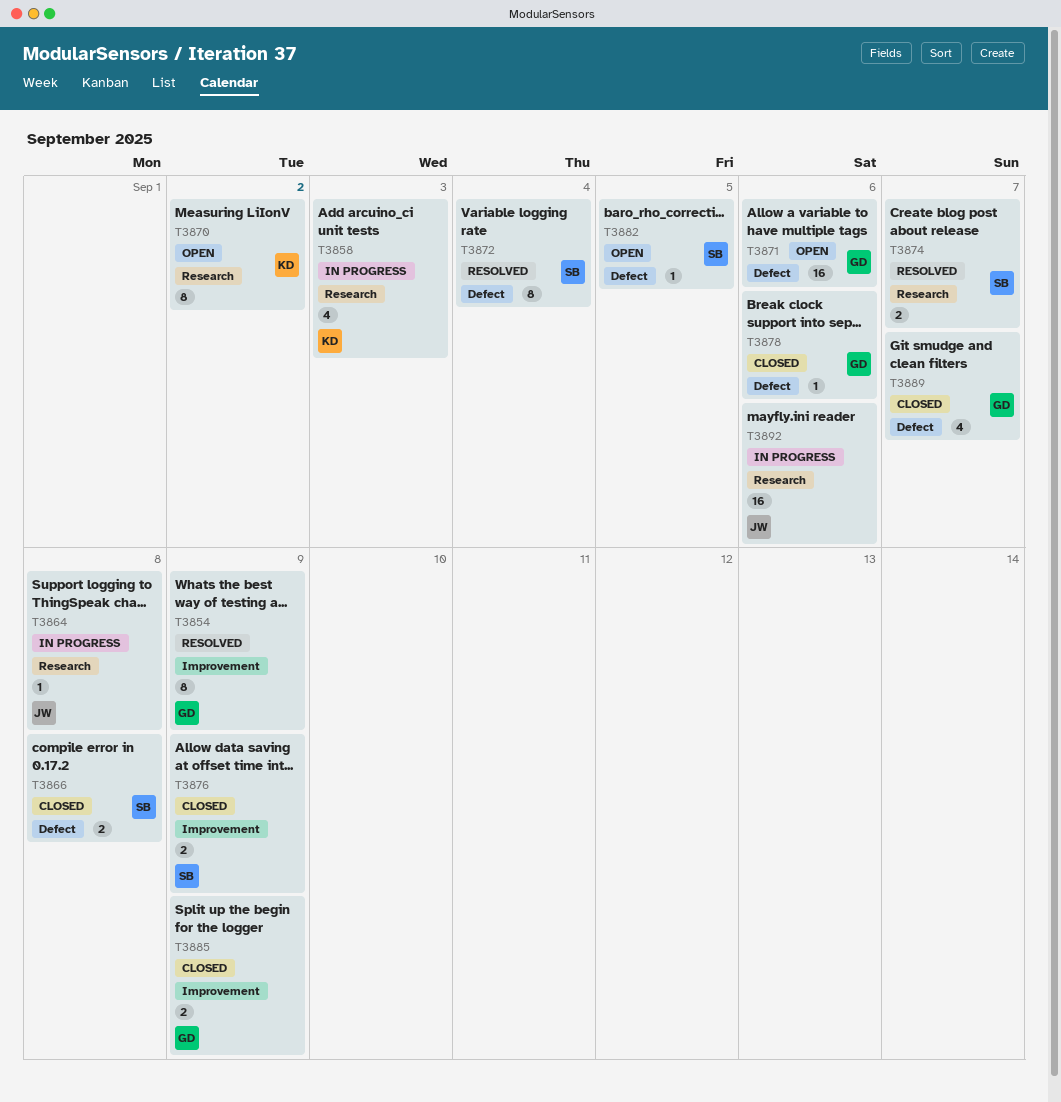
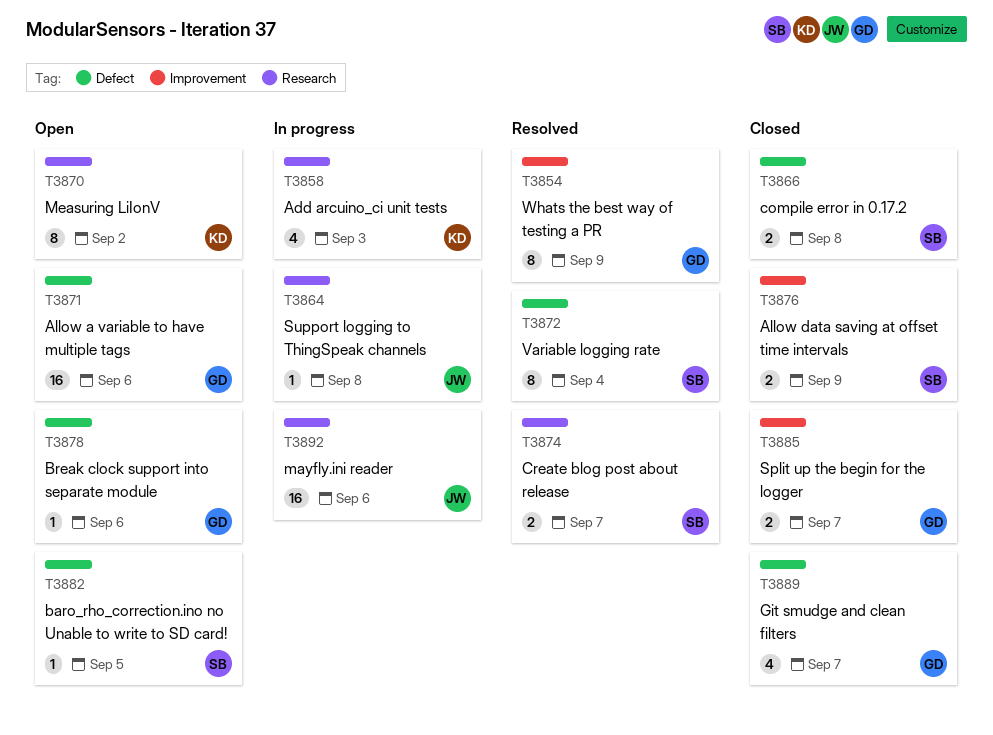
T3878, status: Closed -> Open
T3885, due: Sep 9 -> Sep 7

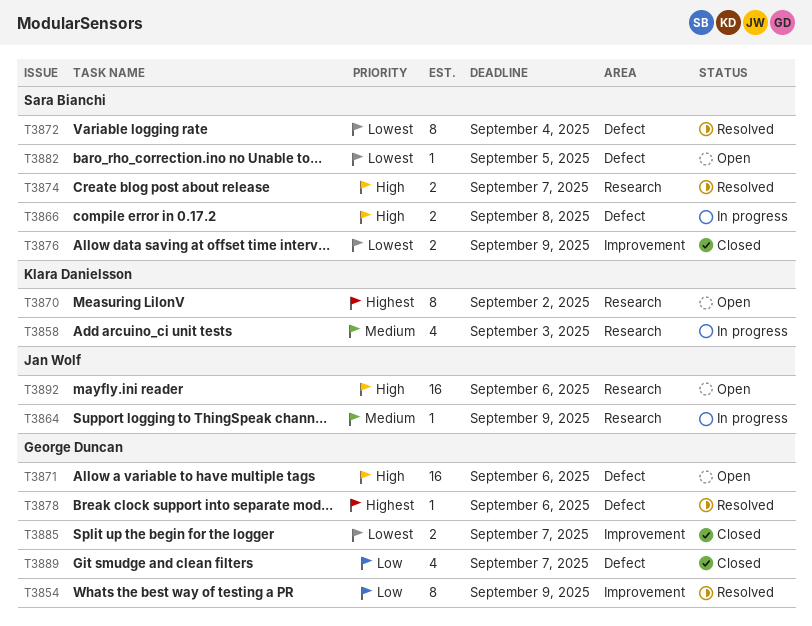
T3864, due: Sep 8 -> Sep 9
T3866, status: Closed -> In progress
T3878, status: Open -> Resolved
T3892, status: In progress -> Open

